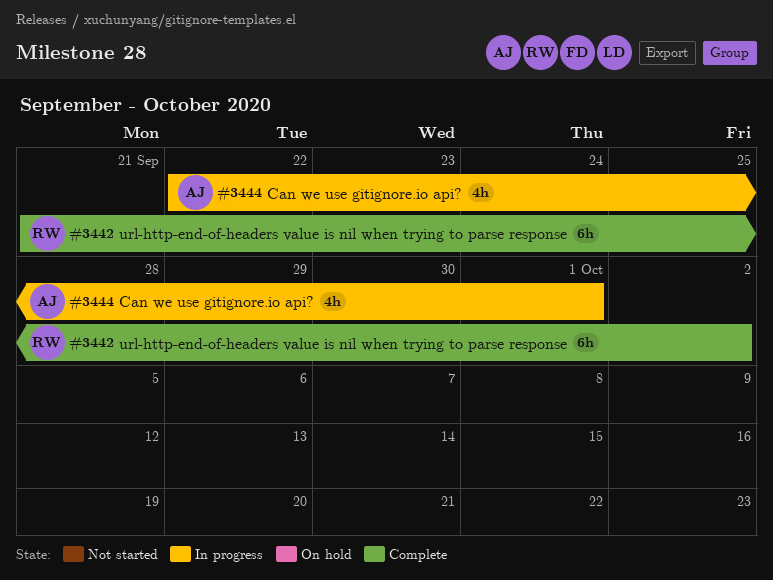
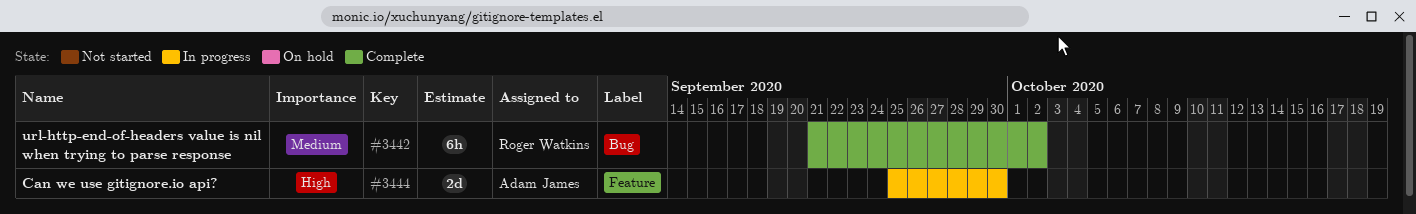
#3444, estimate: 4h -> 2d
#3444, start: Sep 22 -> Sep 25
#3444, due: Oct 1 -> Sep 30

